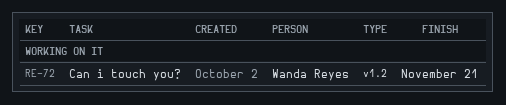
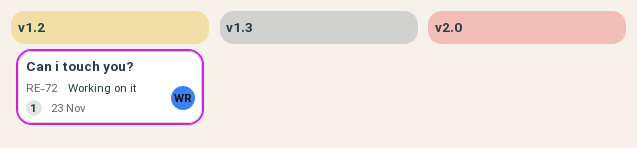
RE-72, due: Nov 21 -> Nov 23

